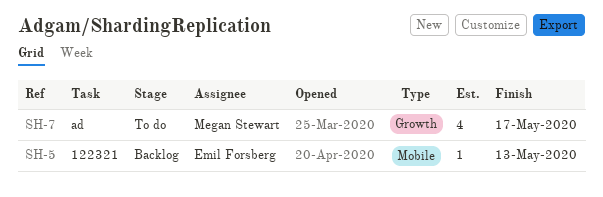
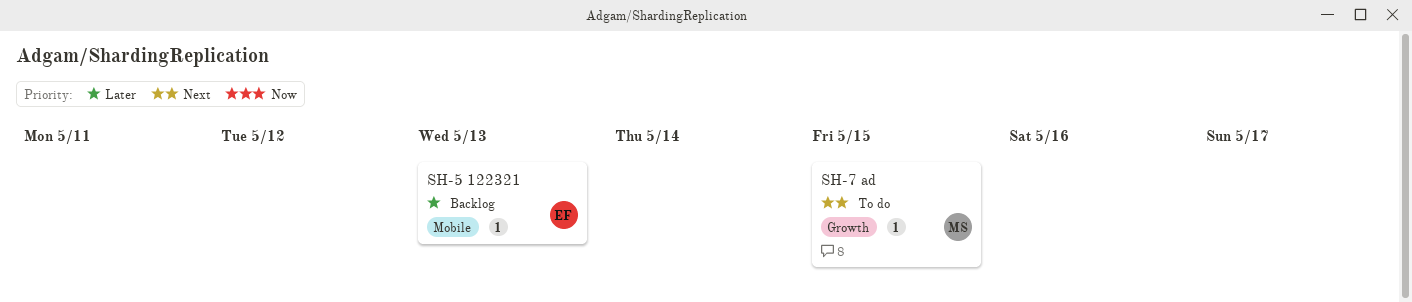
SH-7, estimate: 4 -> 1
SH-7, due: May 17 -> May 15

